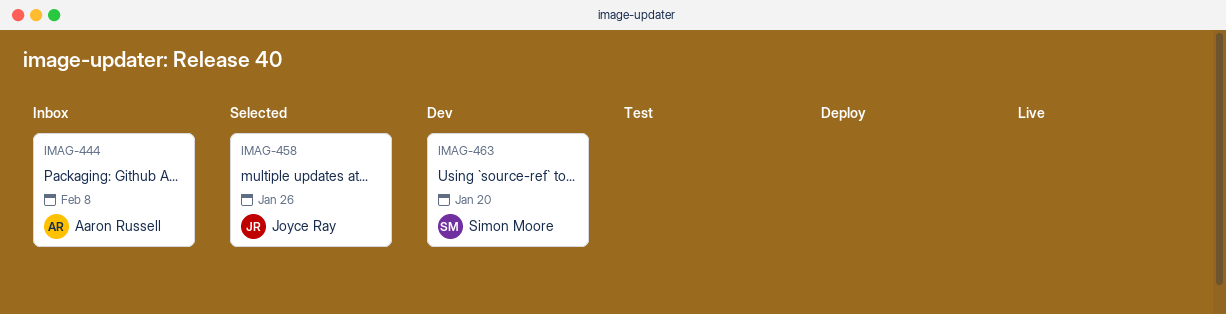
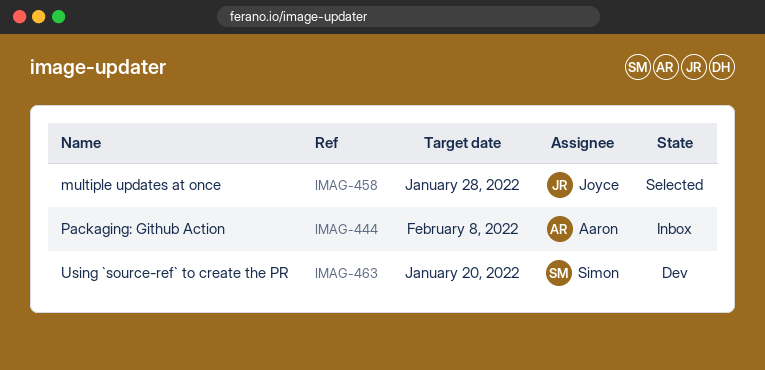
IMAG-458, due: Jan 26 -> Jan 28

